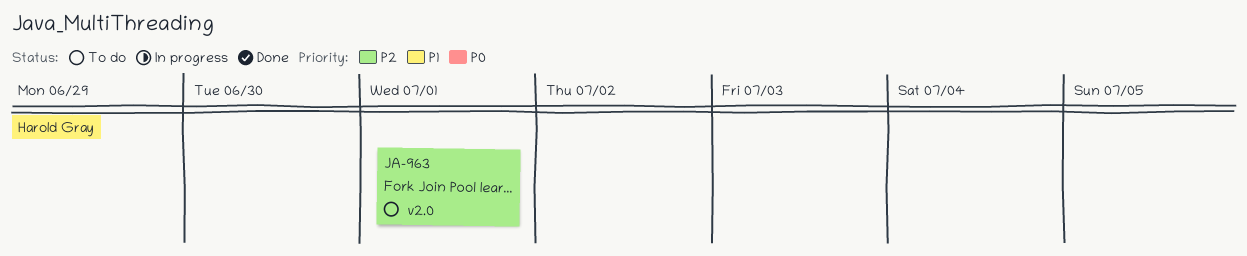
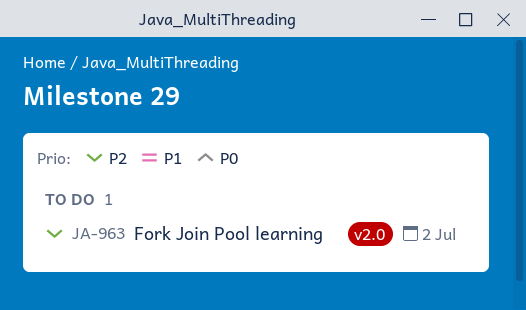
JA-963, due: Jul 1 -> Jul 2

